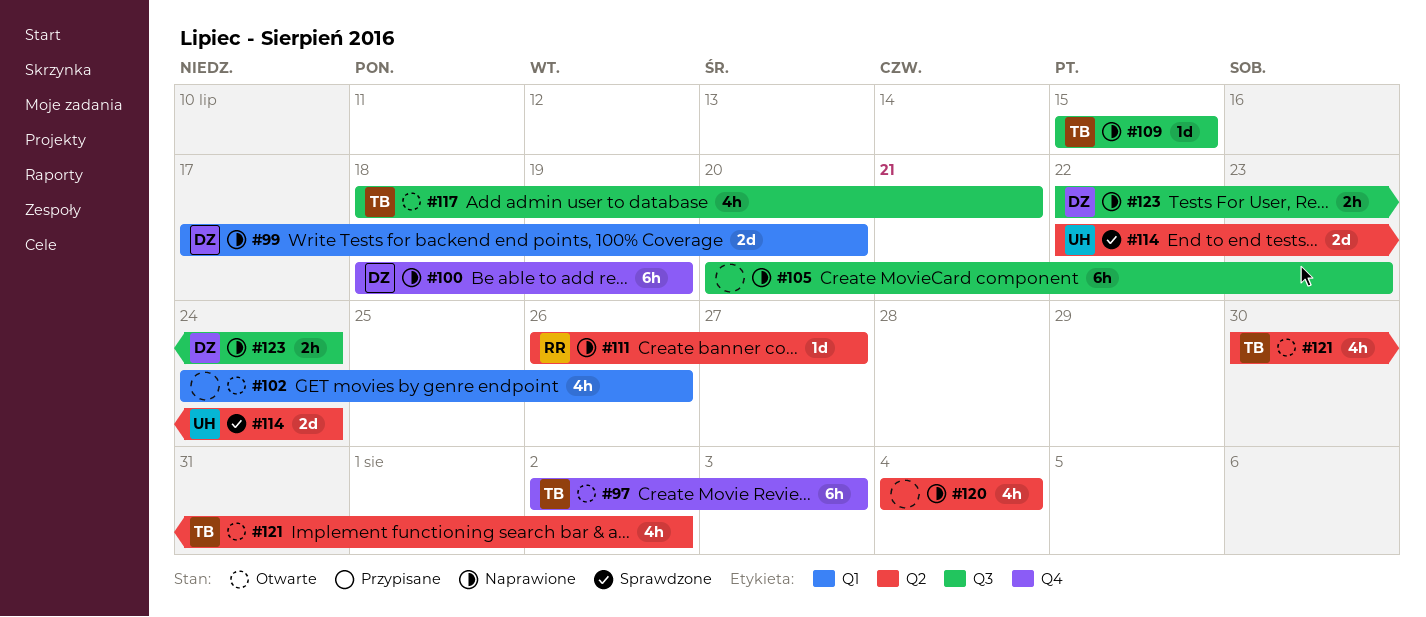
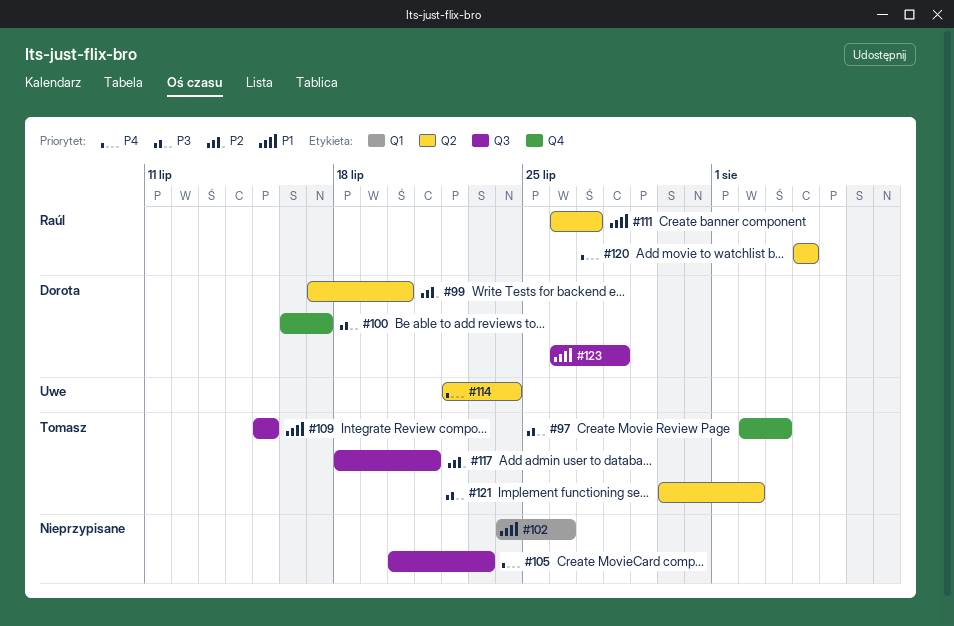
#99, label: Q1 -> Q2
#100, start: Jul 18 -> Jul 16
#100, due: Jul 19 -> Jul 17
#120, owner: none -> Raúl
#123, start: Jul 22 -> Jul 26
#123, due: Jul 24 -> Jul 28

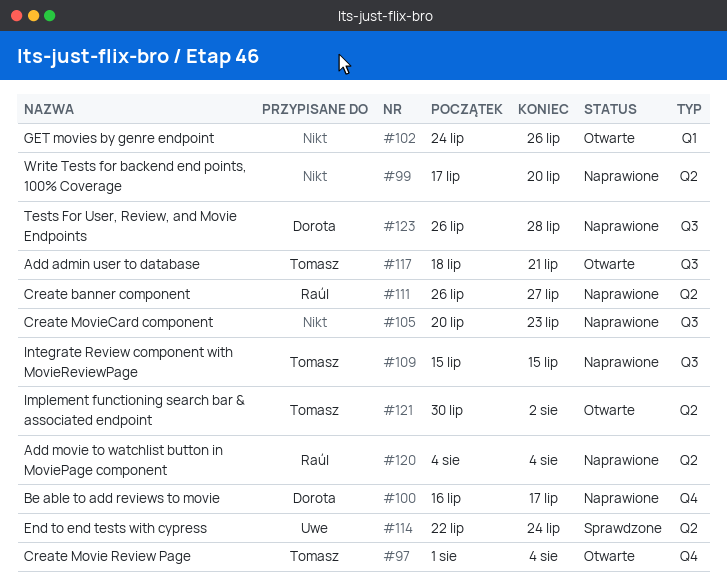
#97, start: Aug 2 -> Aug 1
#97, due: Aug 3 -> Aug 4
#99, owner: Dorota -> none

